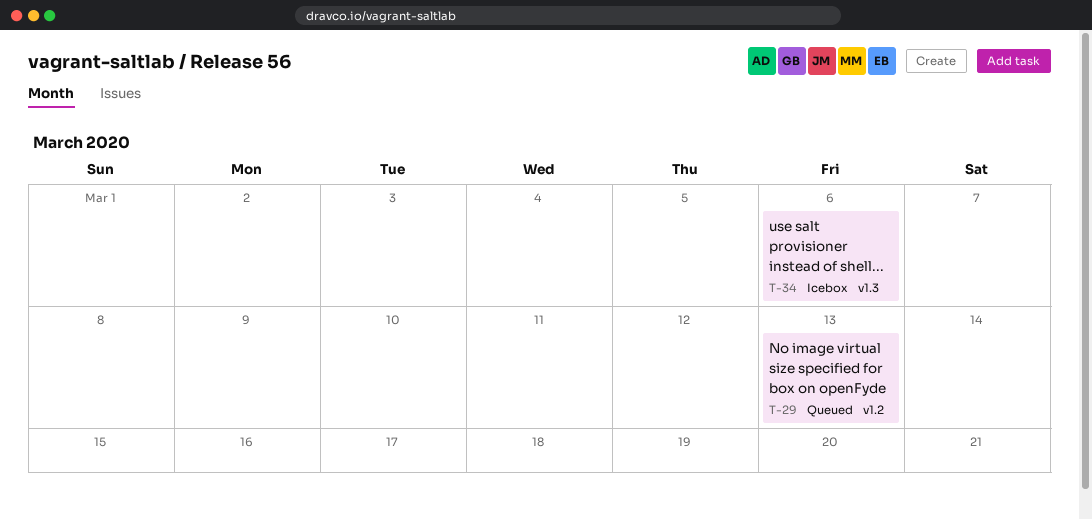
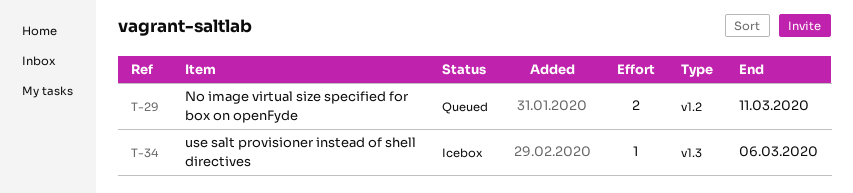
T-29, due: Mar 13 -> Mar 11

